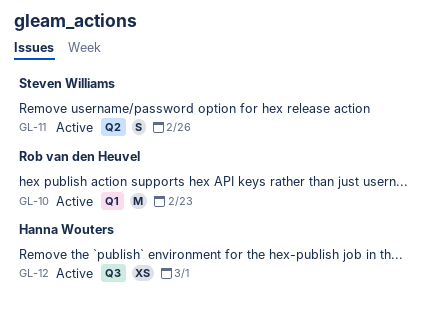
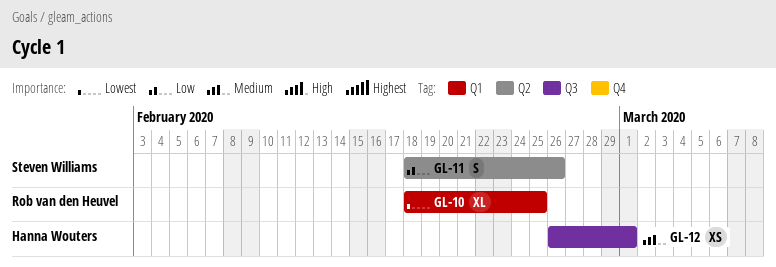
GL-10, estimate: M -> XL
GL-10, due: Feb 23 -> Feb 25

